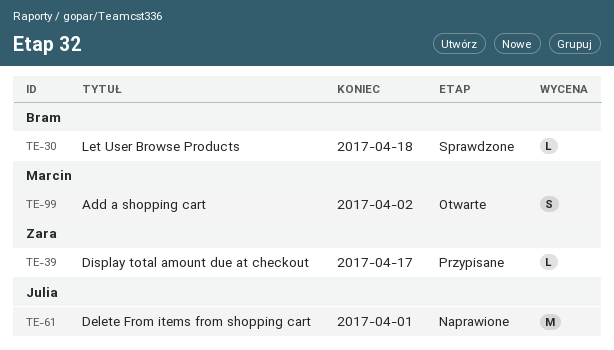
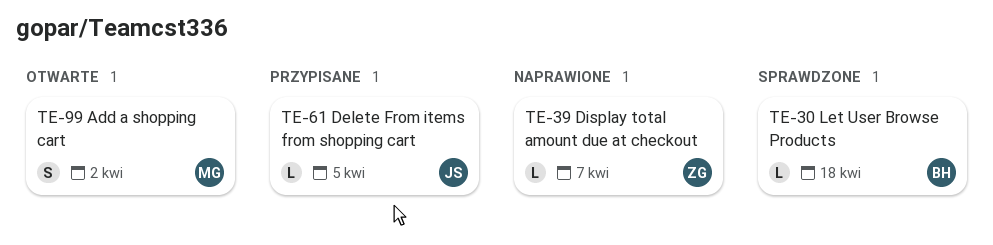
TE-39, status: Przypisane -> Naprawione
TE-39, due: Apr 17 -> Apr 7
TE-61, status: Naprawione -> Przypisane
TE-61, estimate: M -> L
TE-61, due: Apr 1 -> Apr 5

